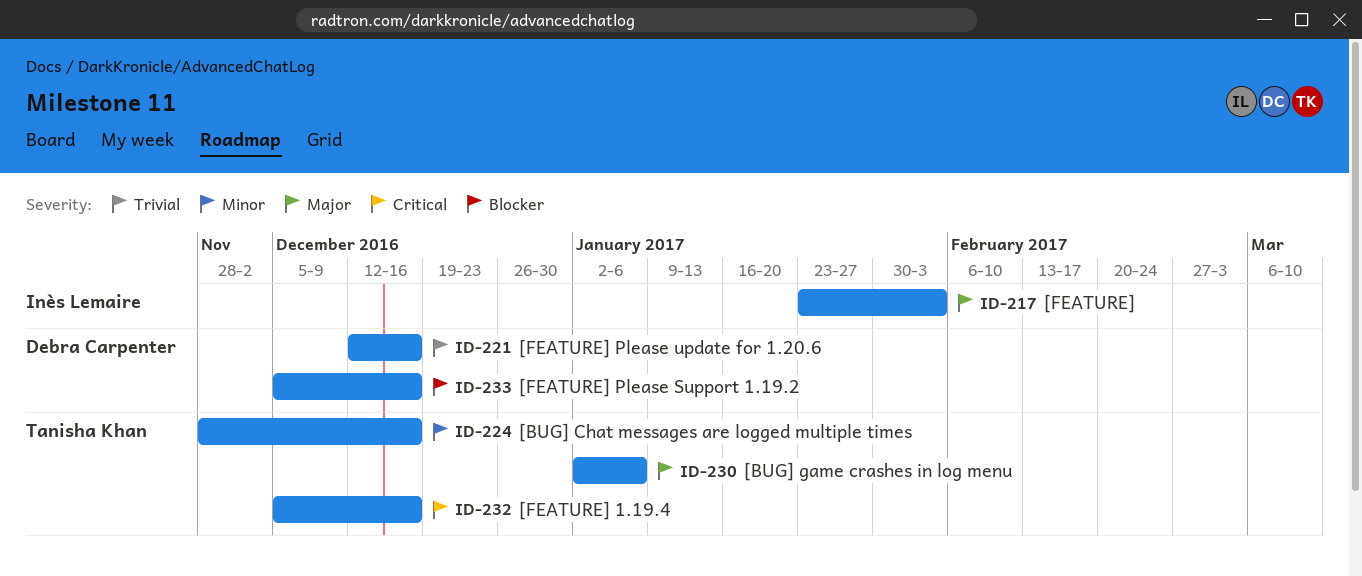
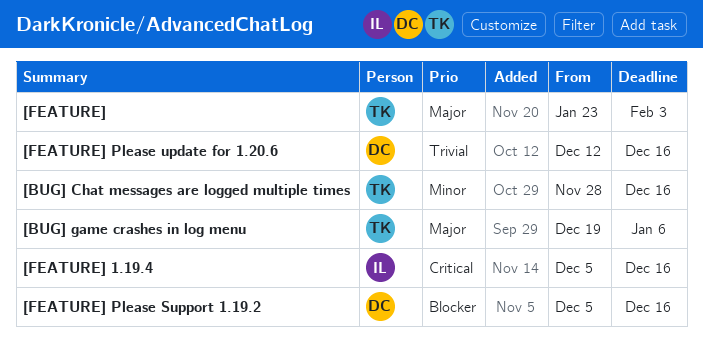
[BUG] game crashes in log menu, start: Jan 2 -> Dec 19
[FEATURE], owner: Inès Lemaire -> Tanisha Khan
[FEATURE] 1.19.4, owner: Tanisha Khan -> Inès Lemaire

